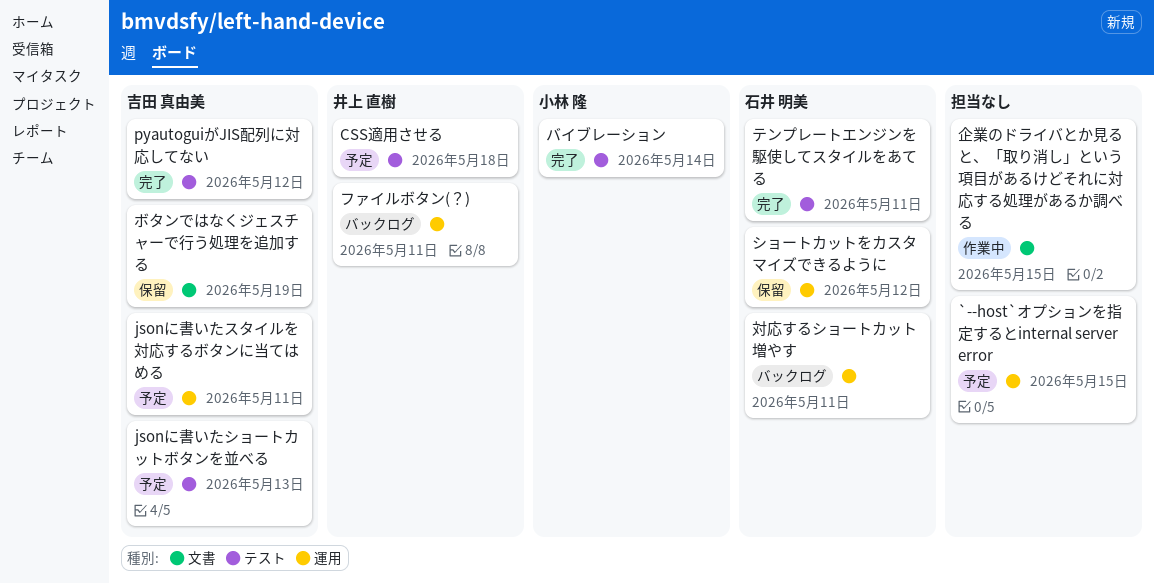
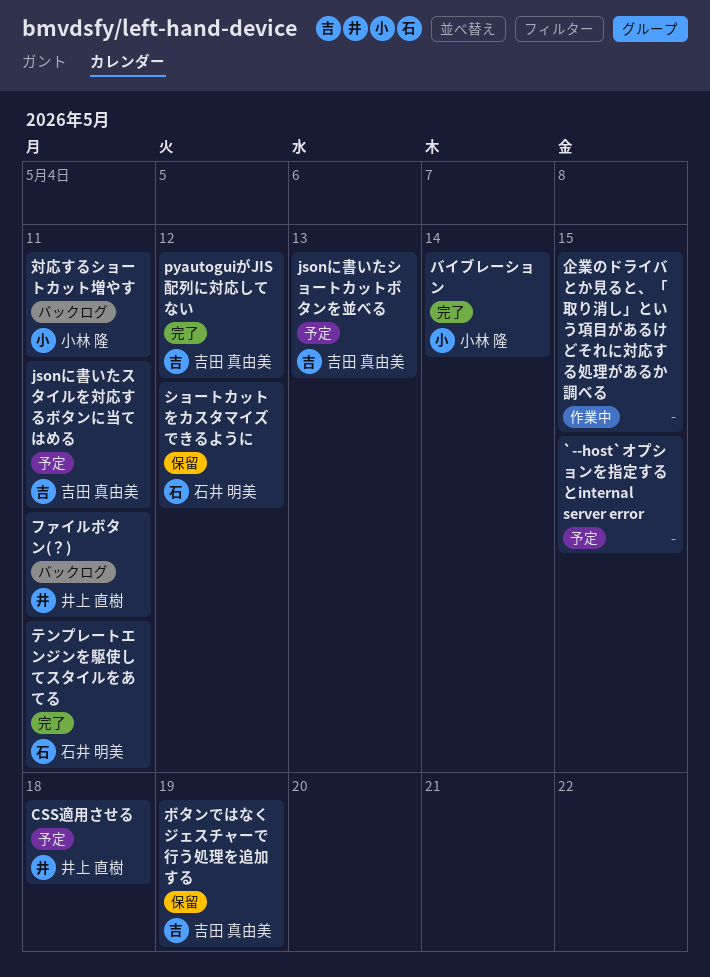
対応するショートカット増やす, owner: 石井 明美 -> 小林 隆

